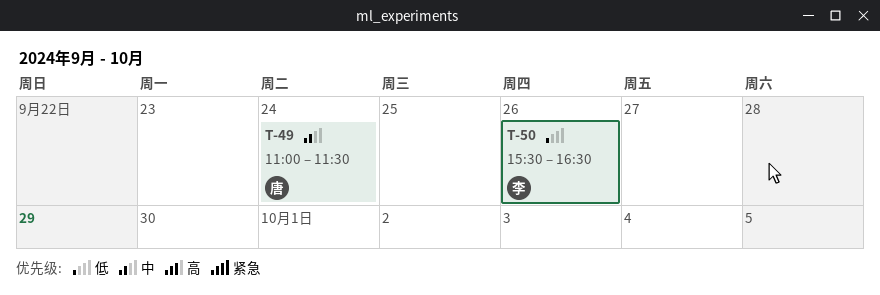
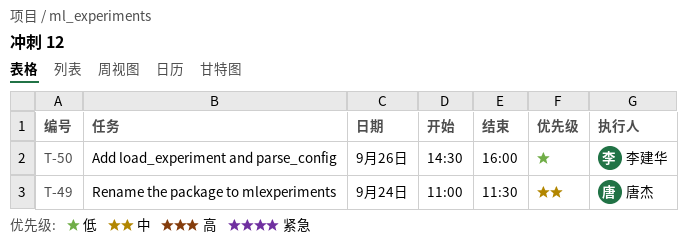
T-50, begins: 15:30 -> 14:30
T-50, ends: 16:30 -> 16:00

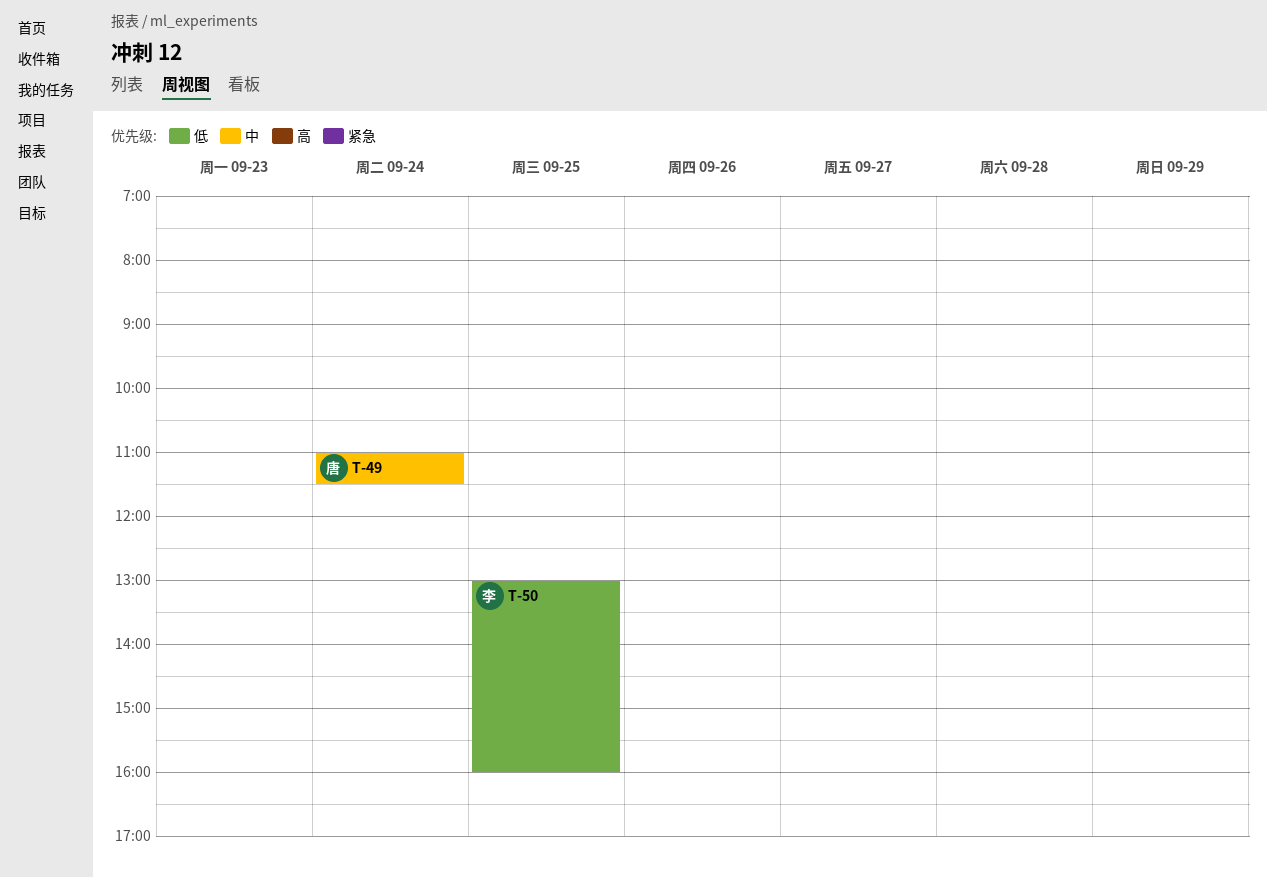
T-50, day: Sep 26 -> Sep 25
T-50, begins: 14:30 -> 13:00

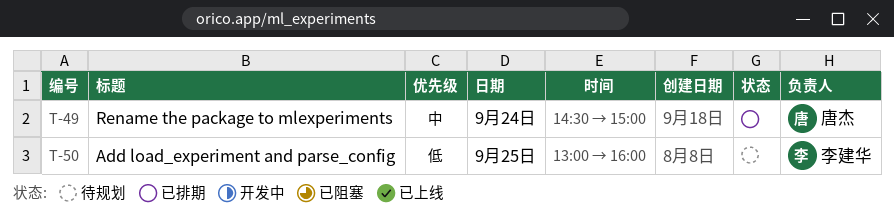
T-49, begins: 11:00 -> 14:30
T-49, ends: 11:30 -> 15:00

